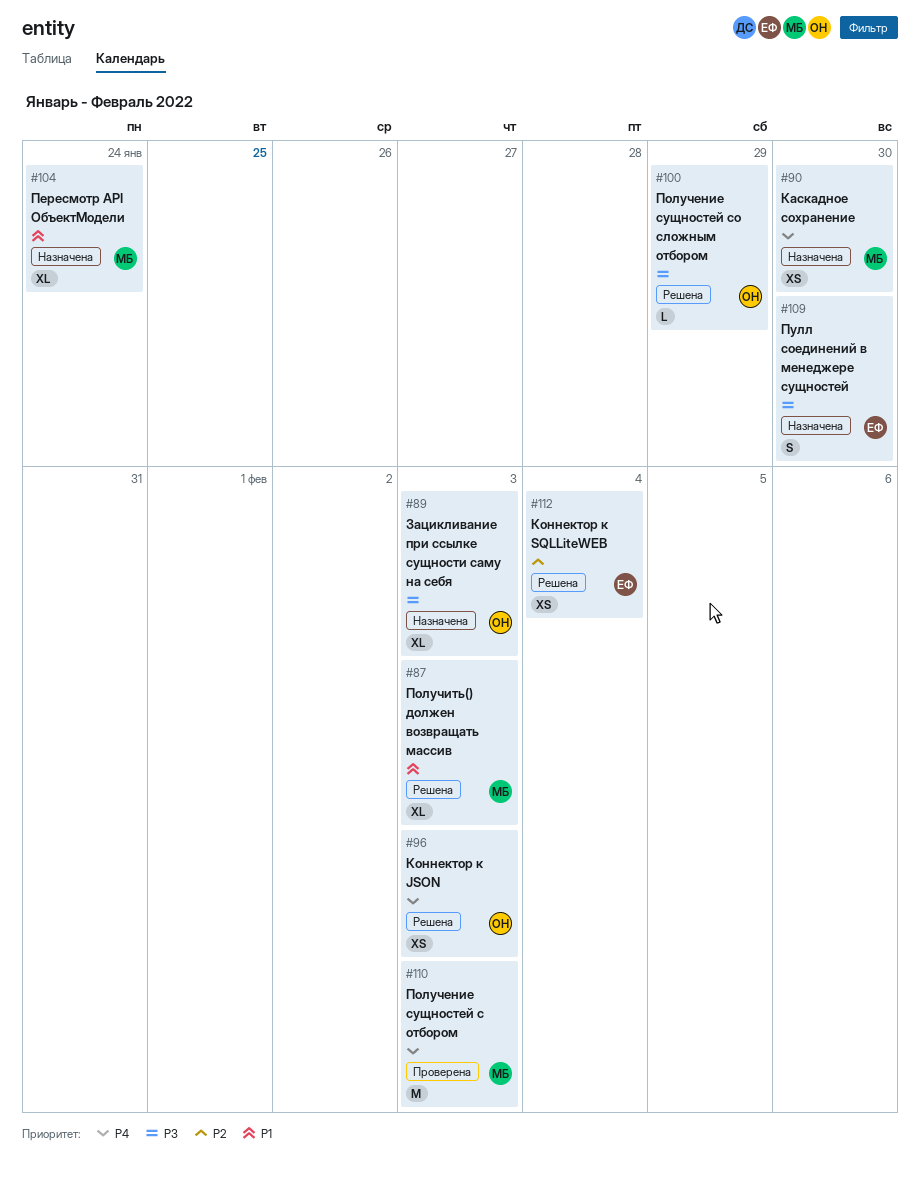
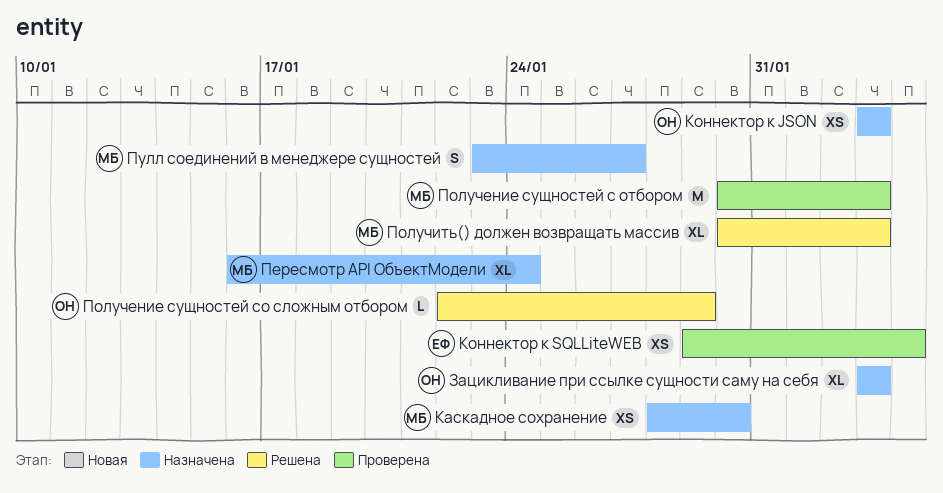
Коннектор к JSON, status: Решена -> Назначена
Коннектор к SQLLiteWEB, status: Решена -> Проверена
Пулл соединений в менеджере сущностей, owner: ЕФ -> МБ
Пулл соединений в менеджере сущностей, due: Jan 30 -> Jan 27

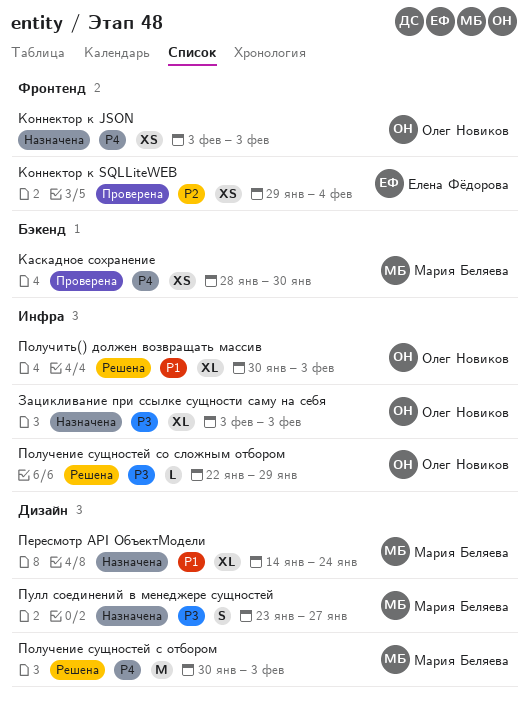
Каскадное сохранение, status: Назначена -> Проверена
Пересмотр API ОбъектМодели, start: Jan 16 -> Jan 14
Получение сущностей с отбором, status: Проверена -> Решена
Получить() должен возвращать массив, owner: Мария Беляева -> Олег Новиков

